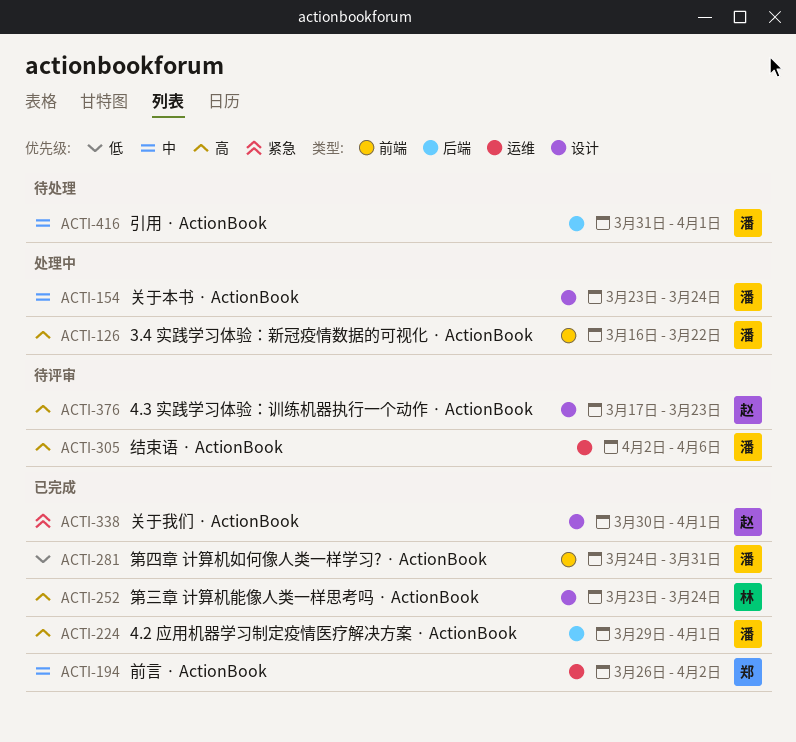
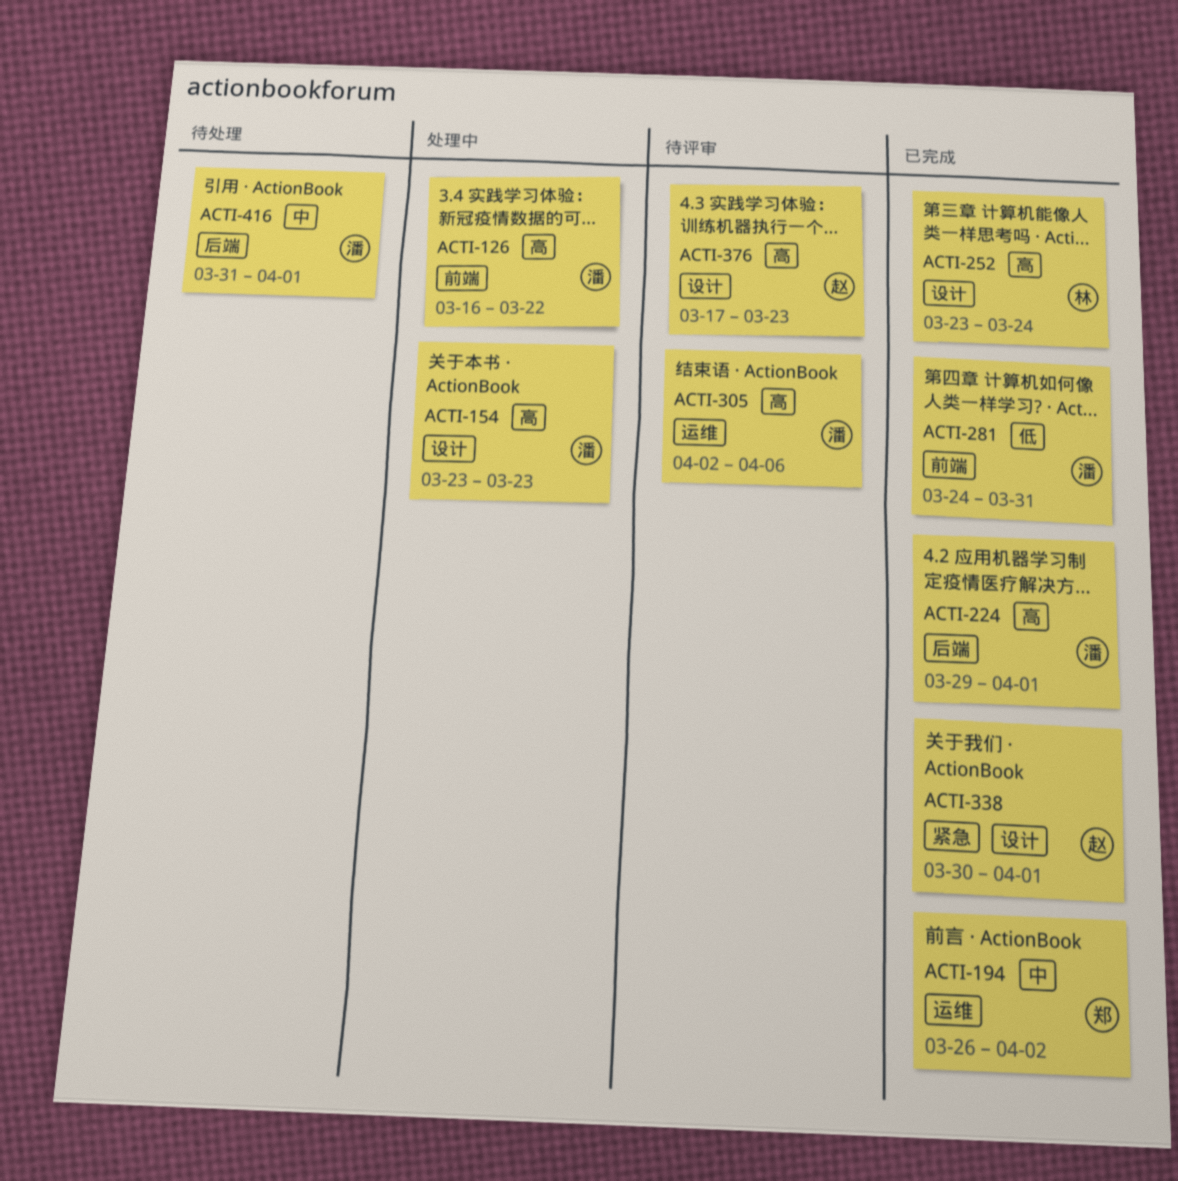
ACTI-154, priority: 中 -> 高
ACTI-154, due: Mar 24 -> Mar 23

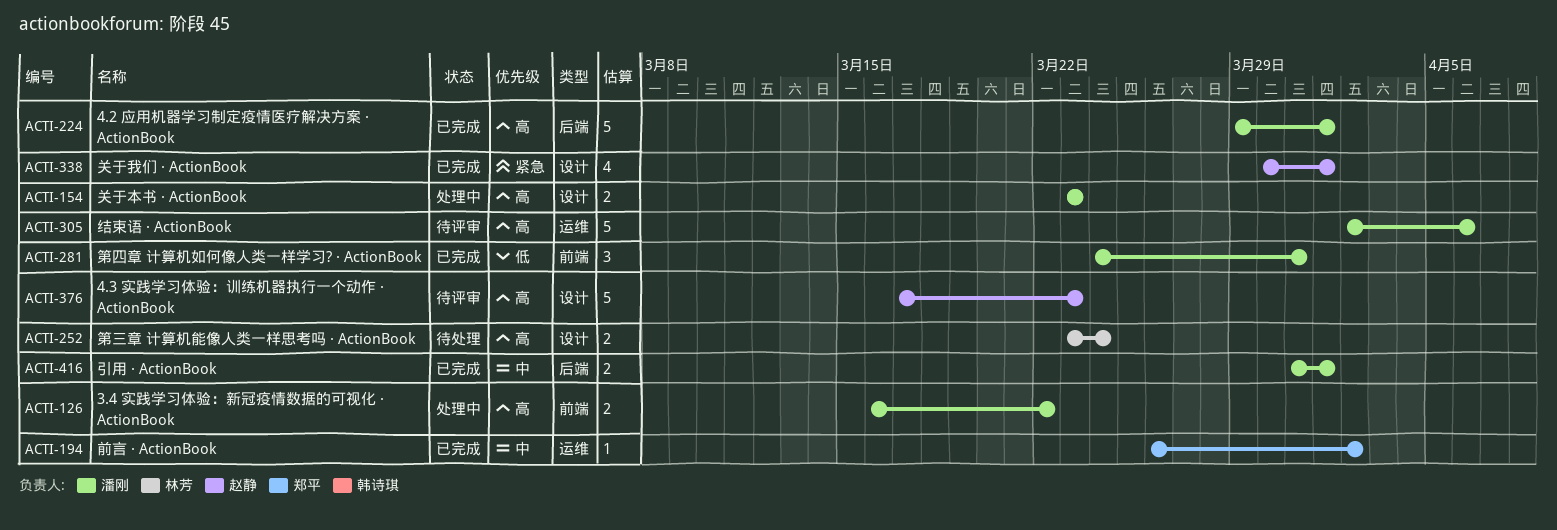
ACTI-252, status: 已完成 -> 待处理
ACTI-416, status: 待处理 -> 已完成

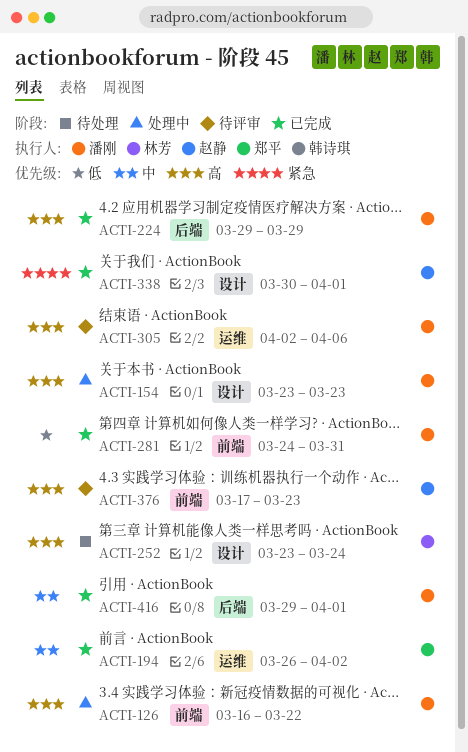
ACTI-224, due: Apr 1 -> Mar 29
ACTI-376, label: 设计 -> 前端
ACTI-416, start: Mar 31 -> Mar 29

